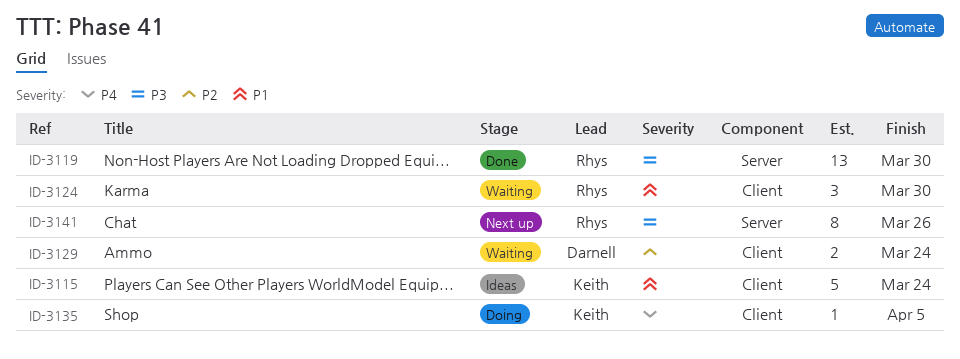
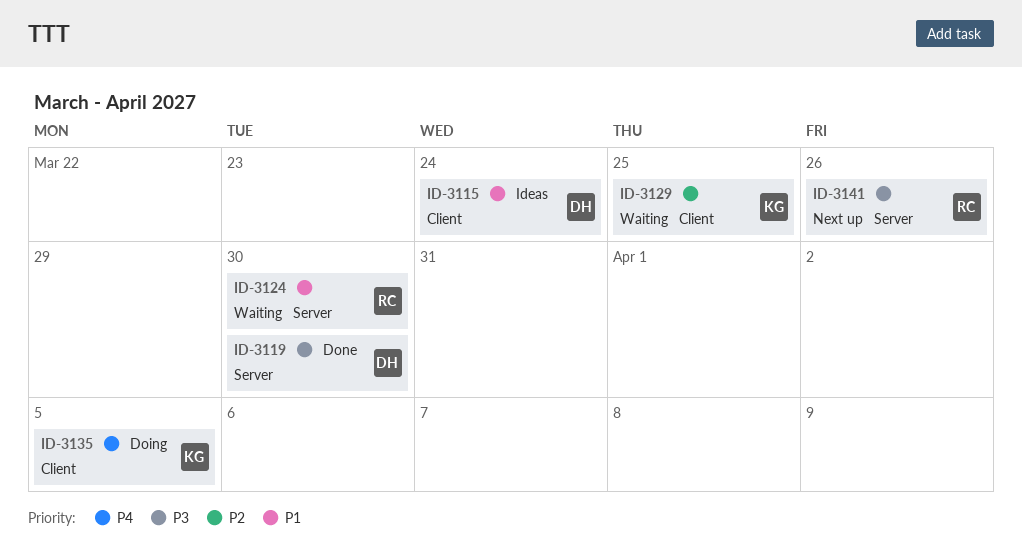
ID-3115, owner: Keith -> Darnell
ID-3119, owner: Rhys -> Darnell
ID-3124, label: Client -> Server
ID-3129, owner: Darnell -> Keith
ID-3129, due: Mar 24 -> Mar 25

